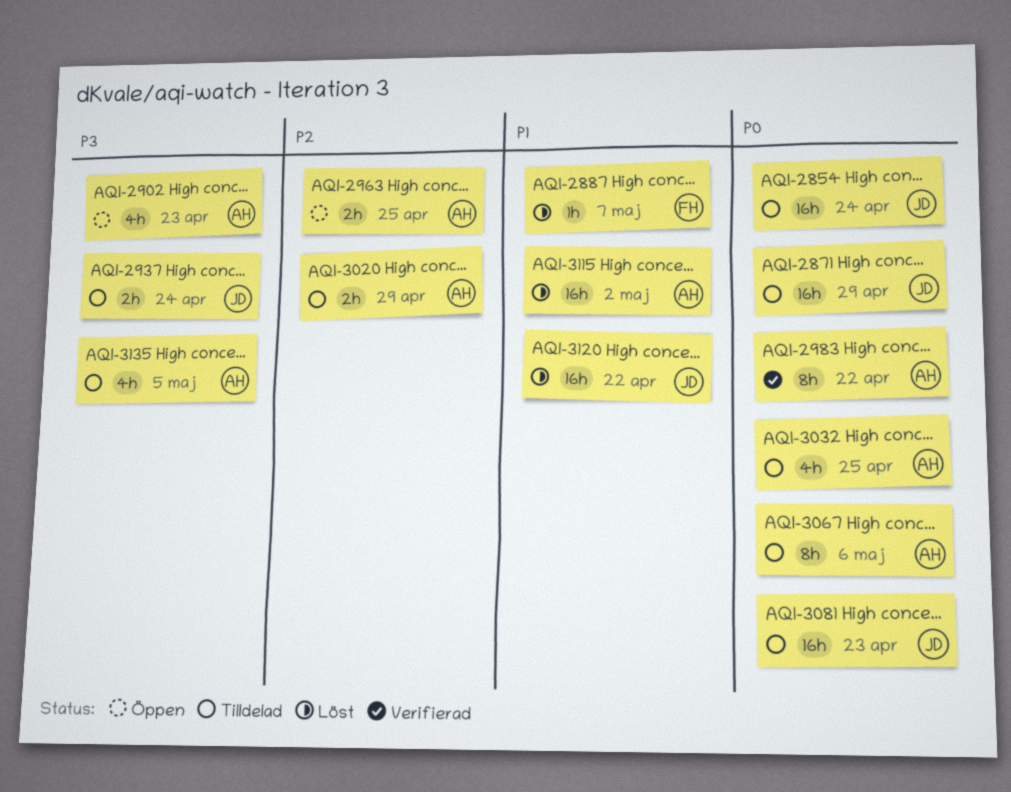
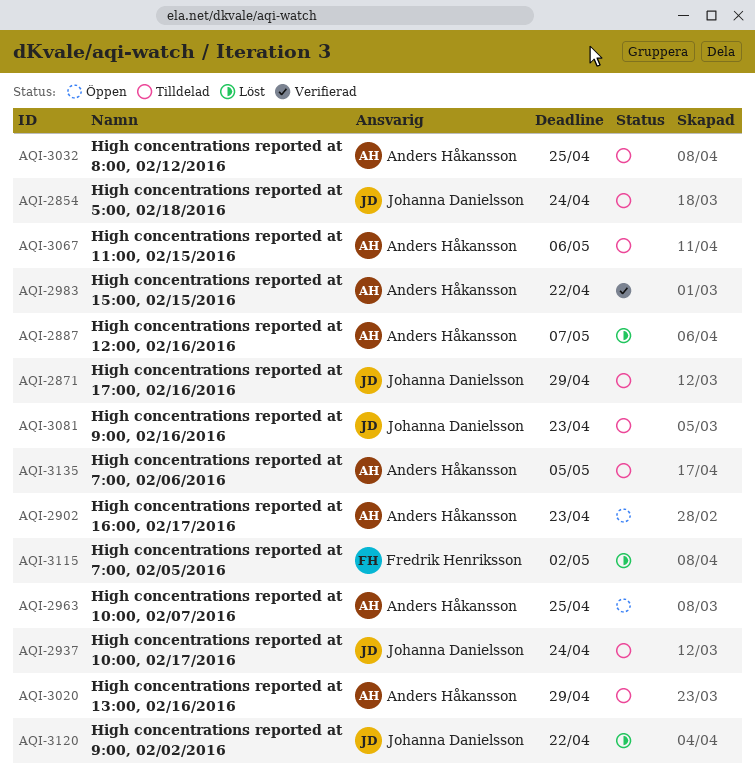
AQI-2887, owner: Fredrik Henriksson -> Anders Håkansson
AQI-3115, owner: Anders Håkansson -> Fredrik Henriksson

